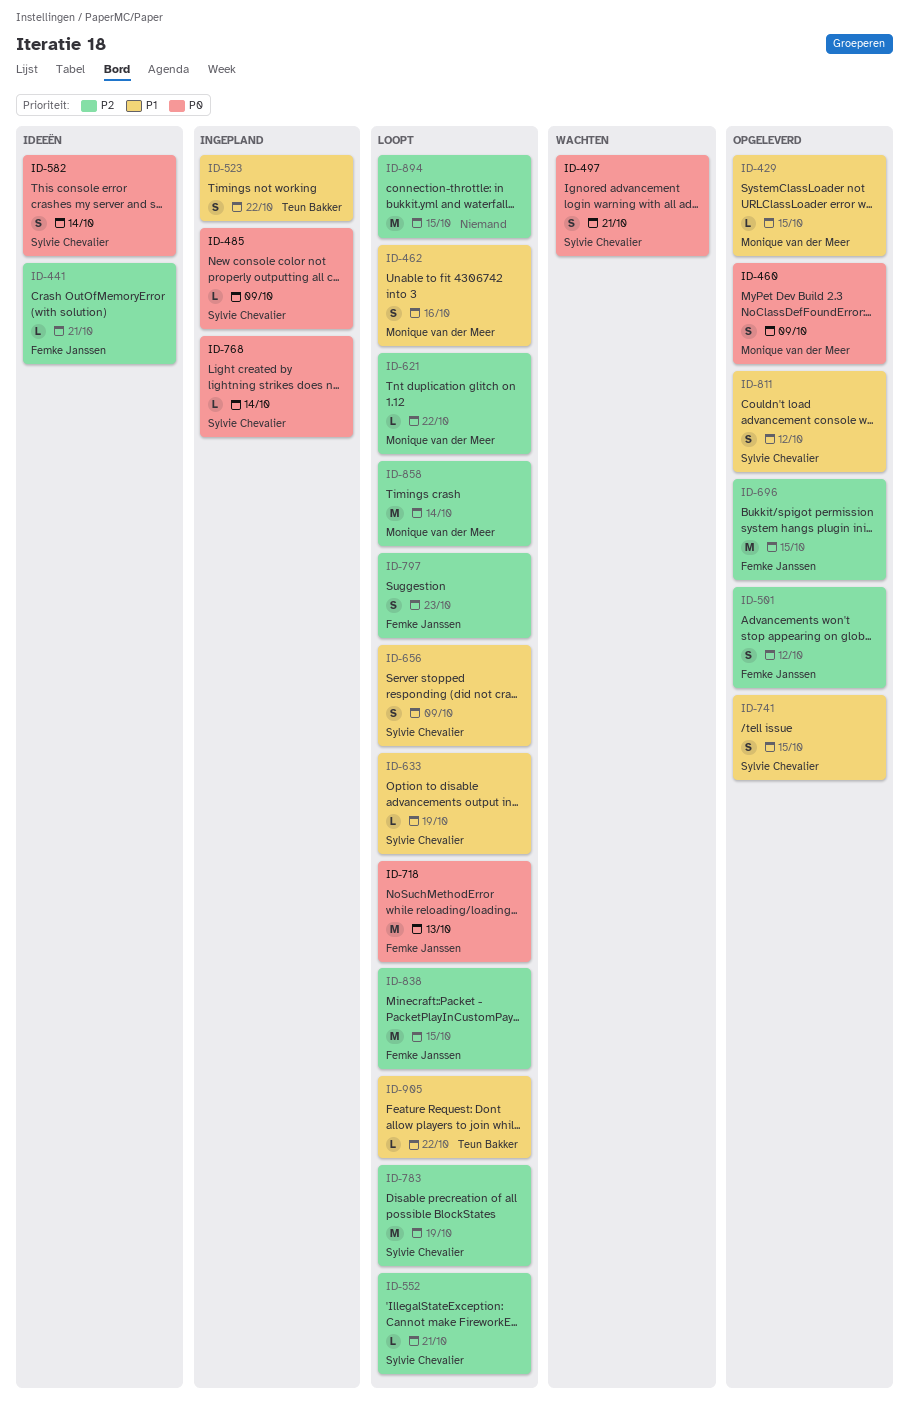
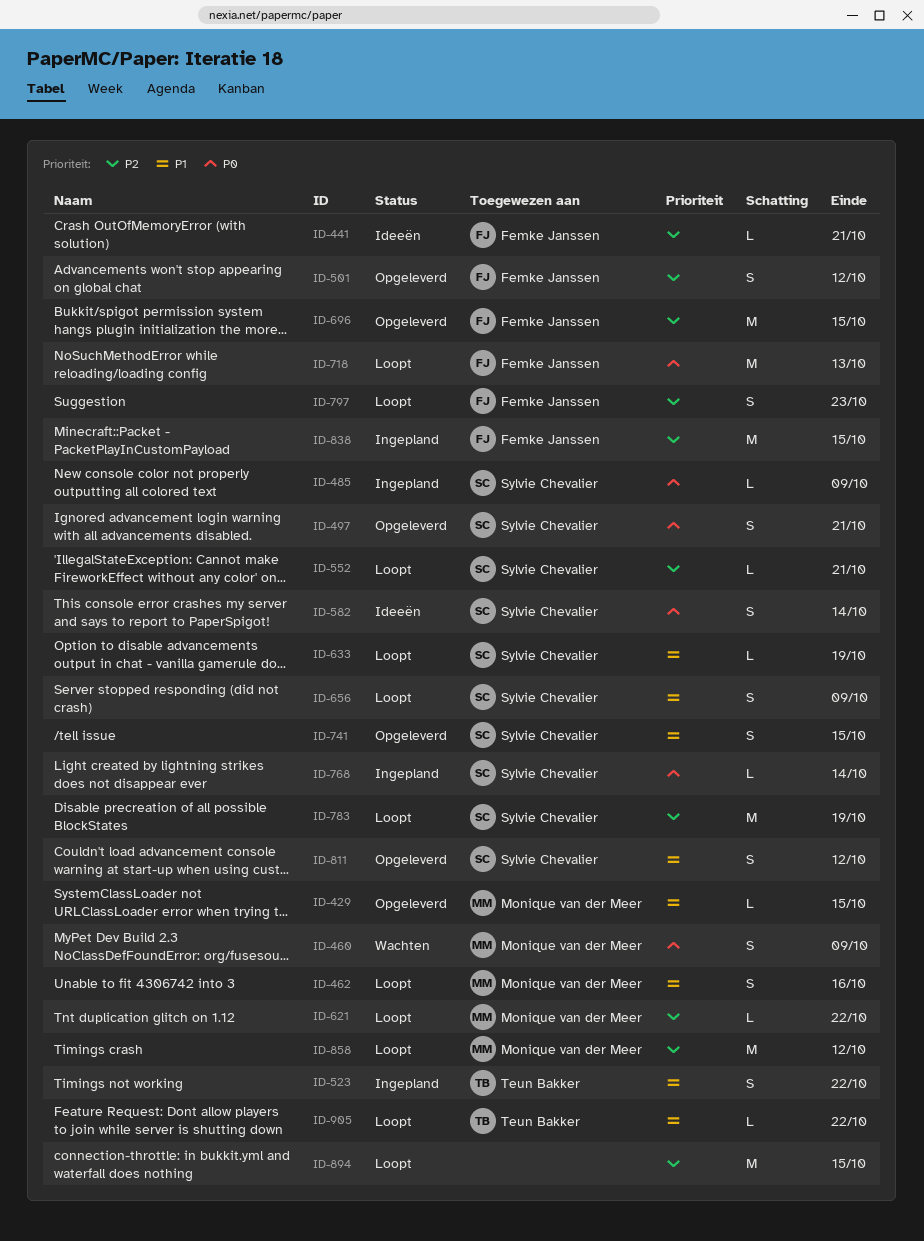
ID-460, status: Opgeleverd -> Wachten
ID-497, status: Wachten -> Opgeleverd
ID-838, status: Loopt -> Ingepland
ID-858, due: Oct 14 -> Oct 12

